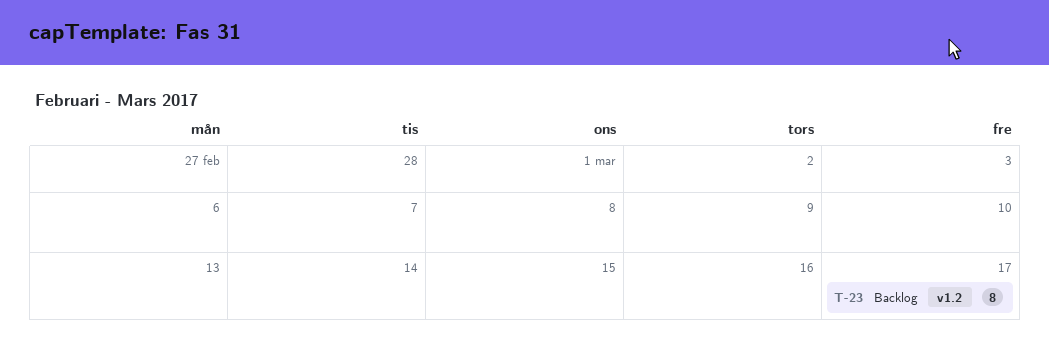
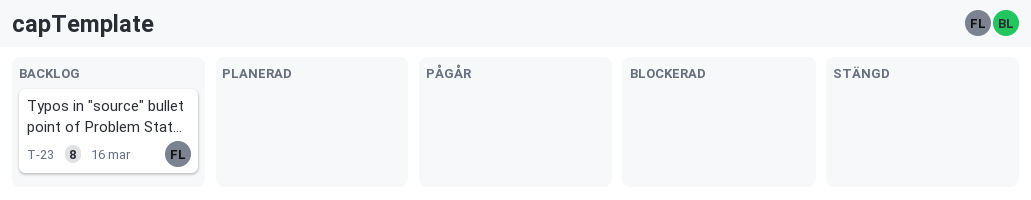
T-23, due: Mar 17 -> Mar 16

